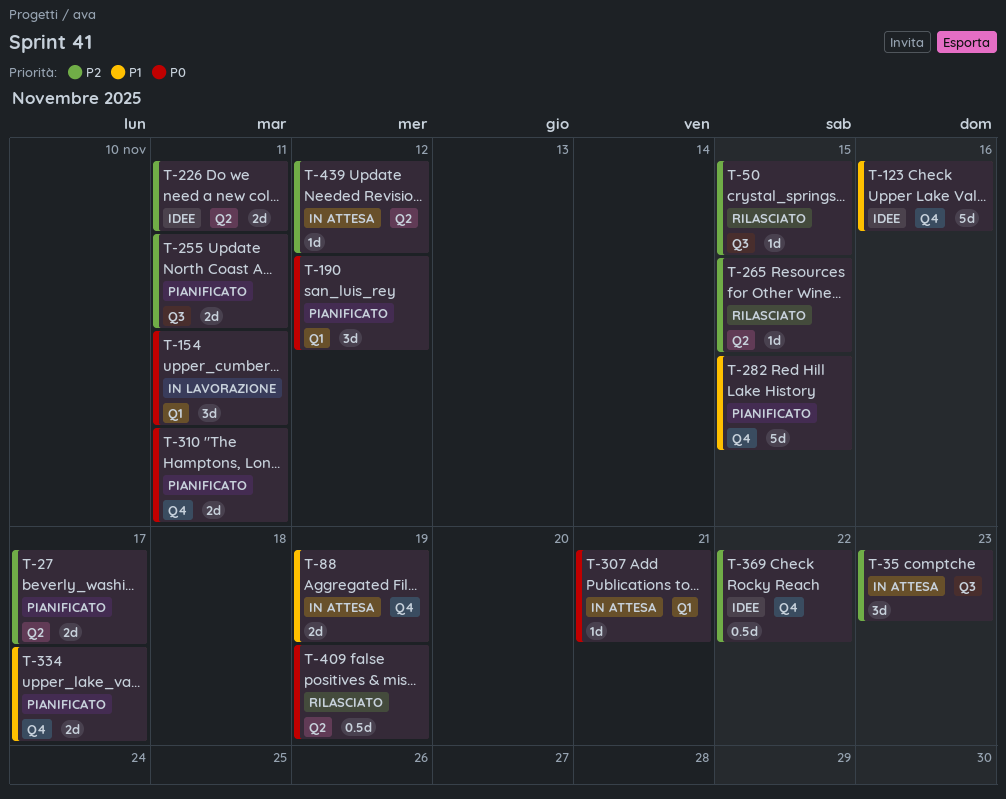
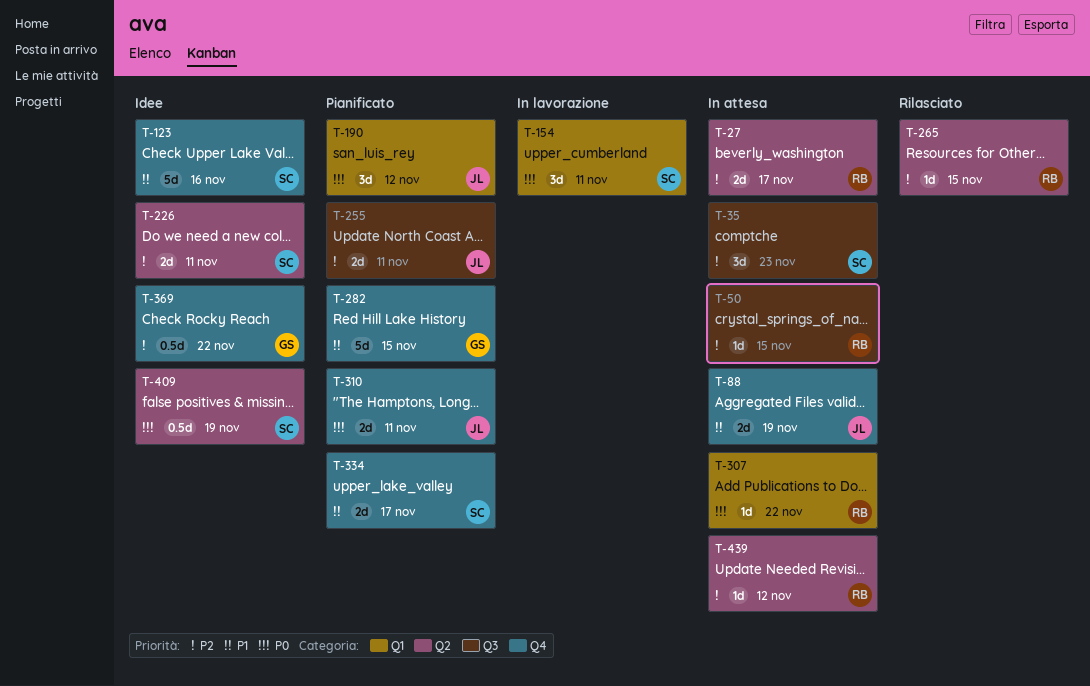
T-27, status: Pianificato -> In attesa
T-50, status: Rilasciato -> In attesa
T-307, due: Nov 21 -> Nov 22
T-409, status: Rilasciato -> Idee

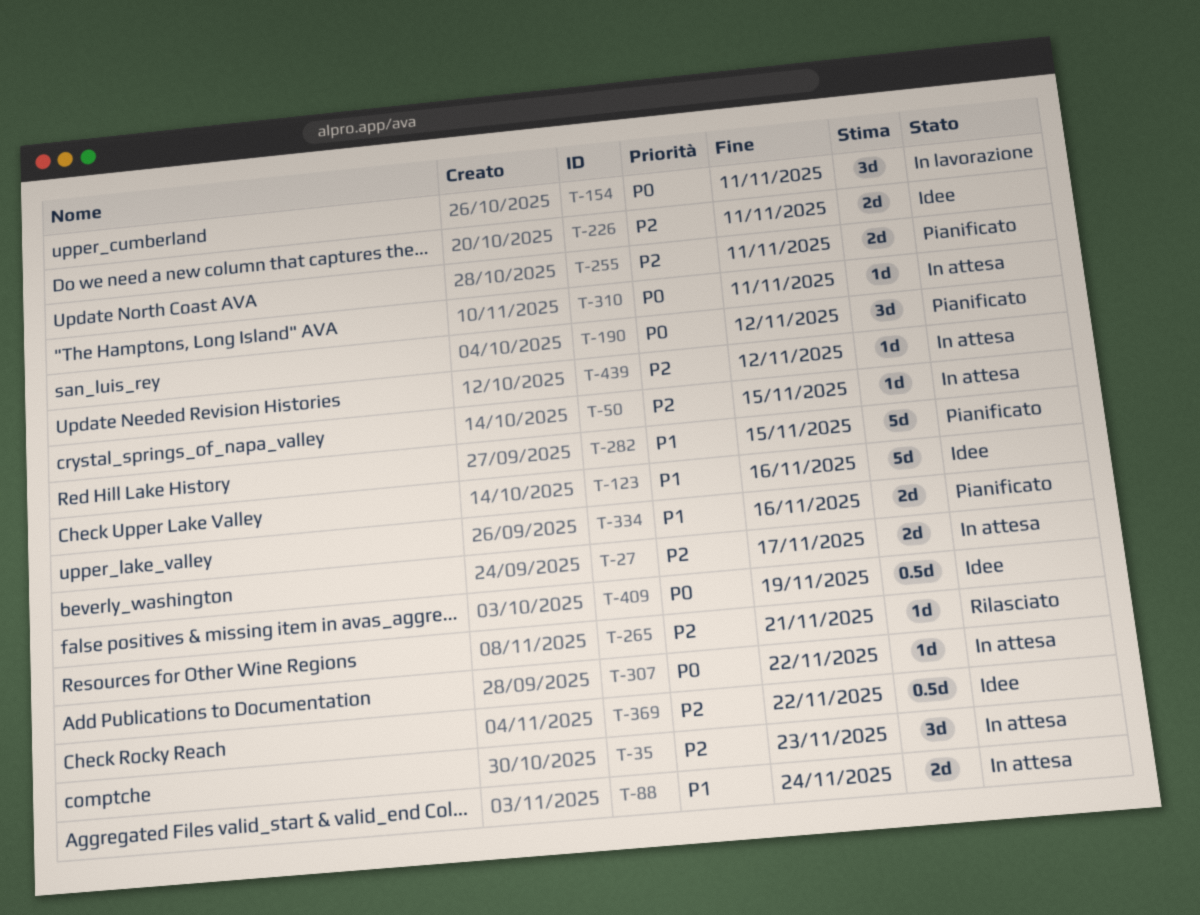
T-88, due: Nov 19 -> Nov 24
T-265, due: Nov 15 -> Nov 21
T-310, status: Pianificato -> In attesa
T-310, estimate: 2d -> 1d
T-334, due: Nov 17 -> Nov 16

